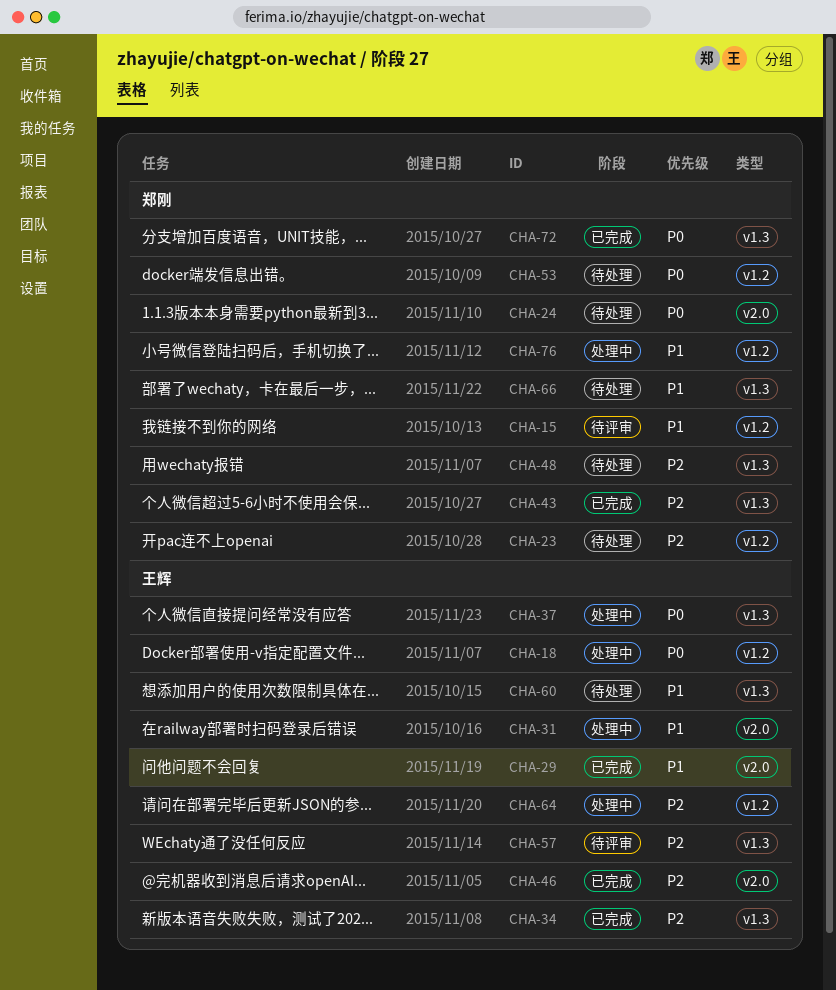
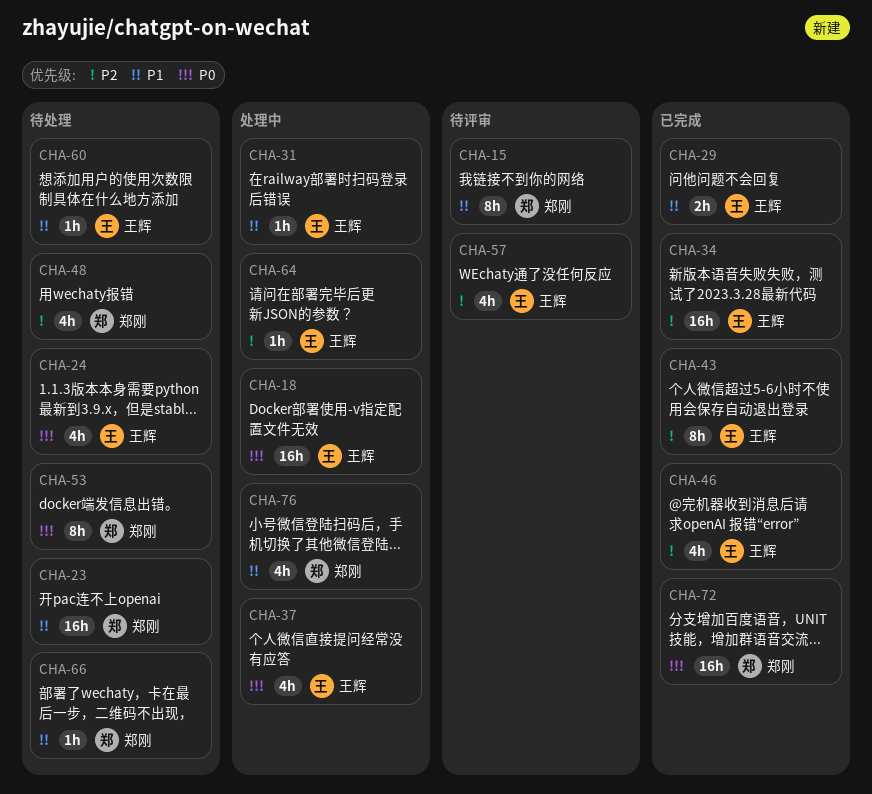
CHA-23, priority: P2 -> P1
CHA-24, owner: 郑刚 -> 王辉
CHA-43, owner: 郑刚 -> 王辉

